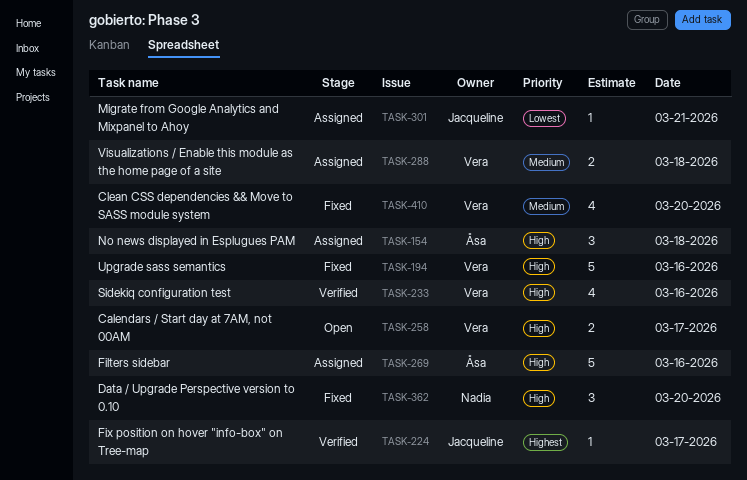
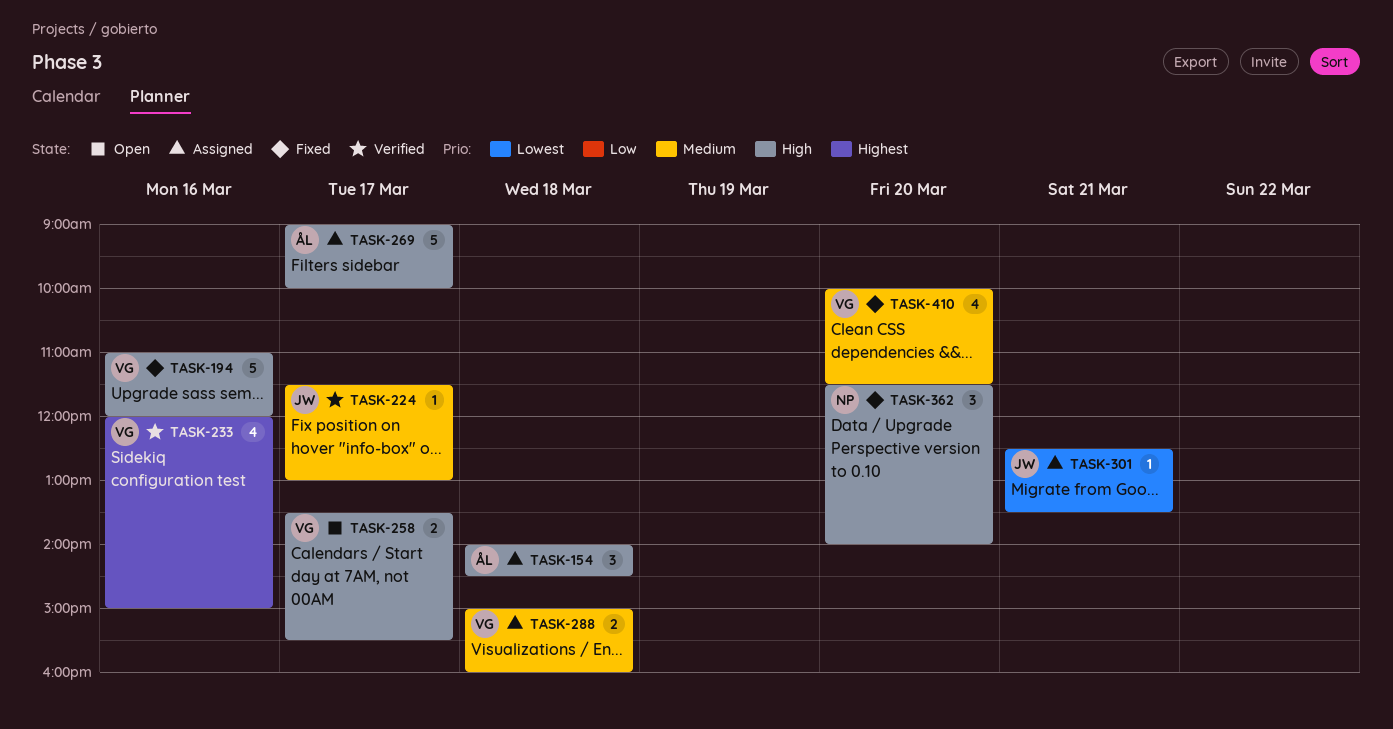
TASK-224, priority: Highest -> Medium
TASK-233, priority: High -> Highest
TASK-269, day: Mar 16 -> Mar 17

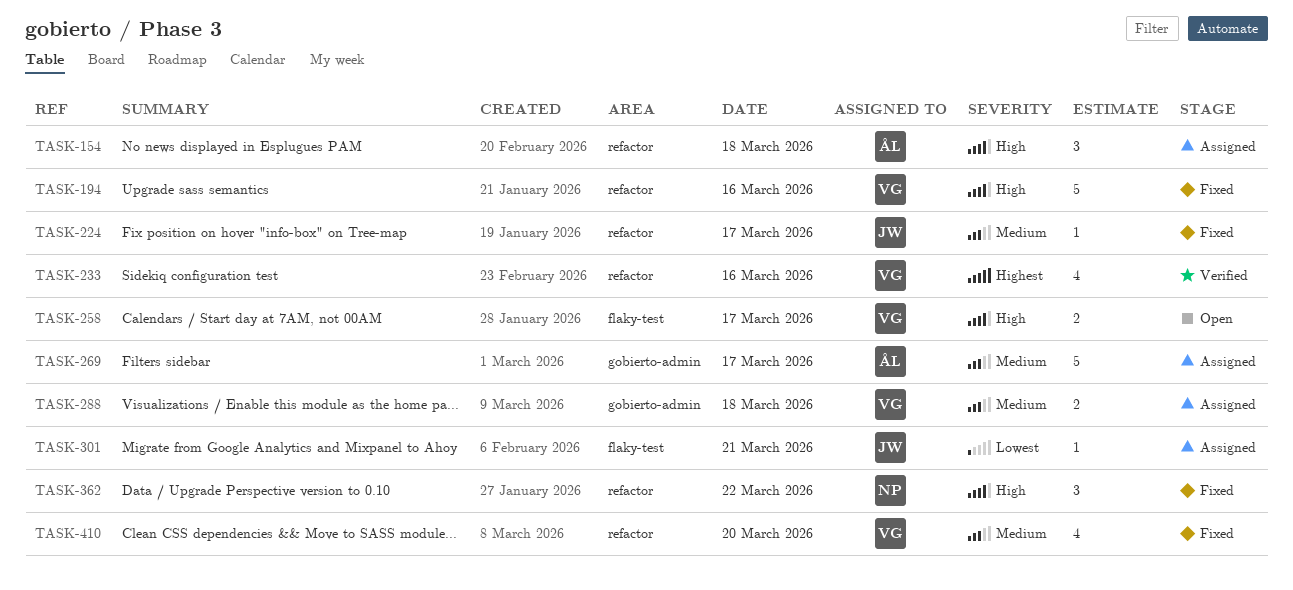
TASK-224, status: Verified -> Fixed
TASK-269, priority: High -> Medium
TASK-362, day: Mar 20 -> Mar 22

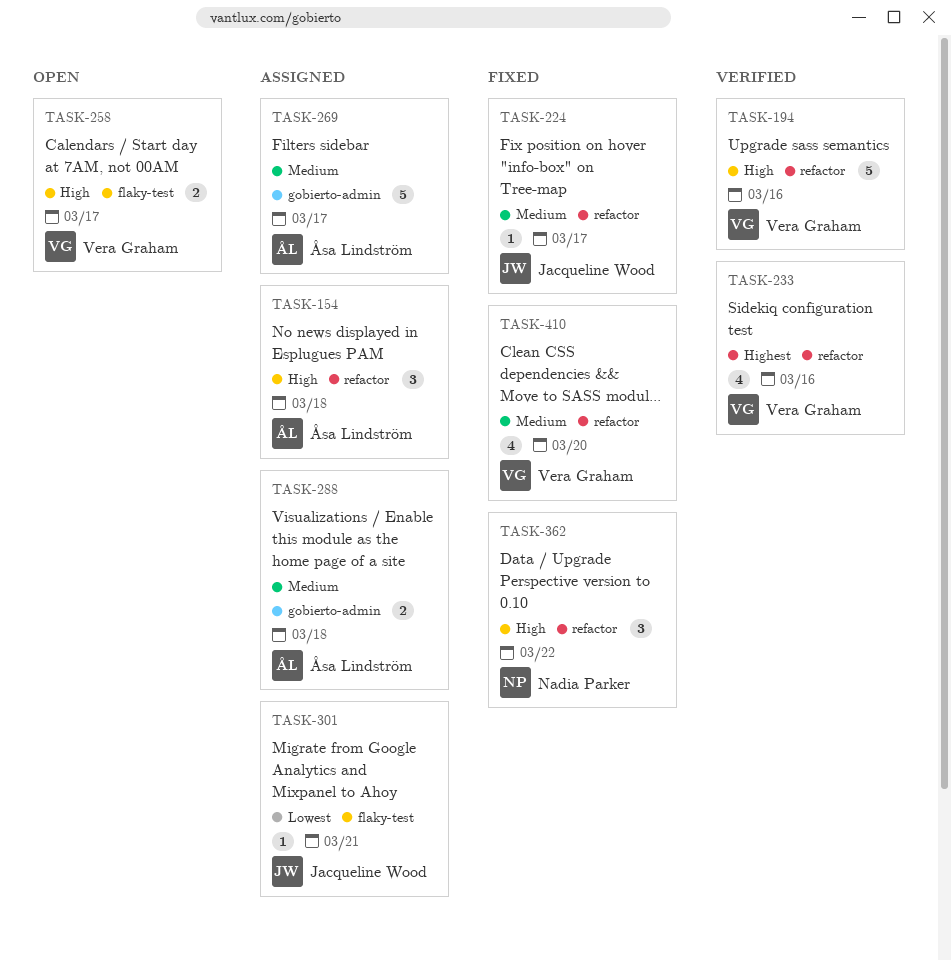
TASK-194, status: Fixed -> Verified
TASK-288, owner: Vera Graham -> Åsa Lindström

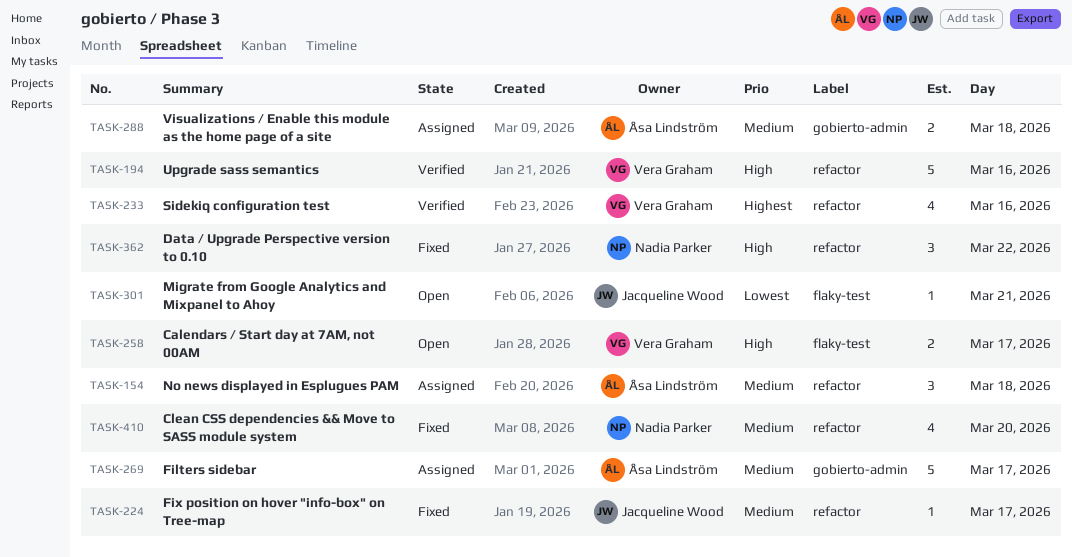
TASK-154, priority: High -> Medium
TASK-301, status: Assigned -> Open
TASK-410, owner: Vera Graham -> Nadia Parker

